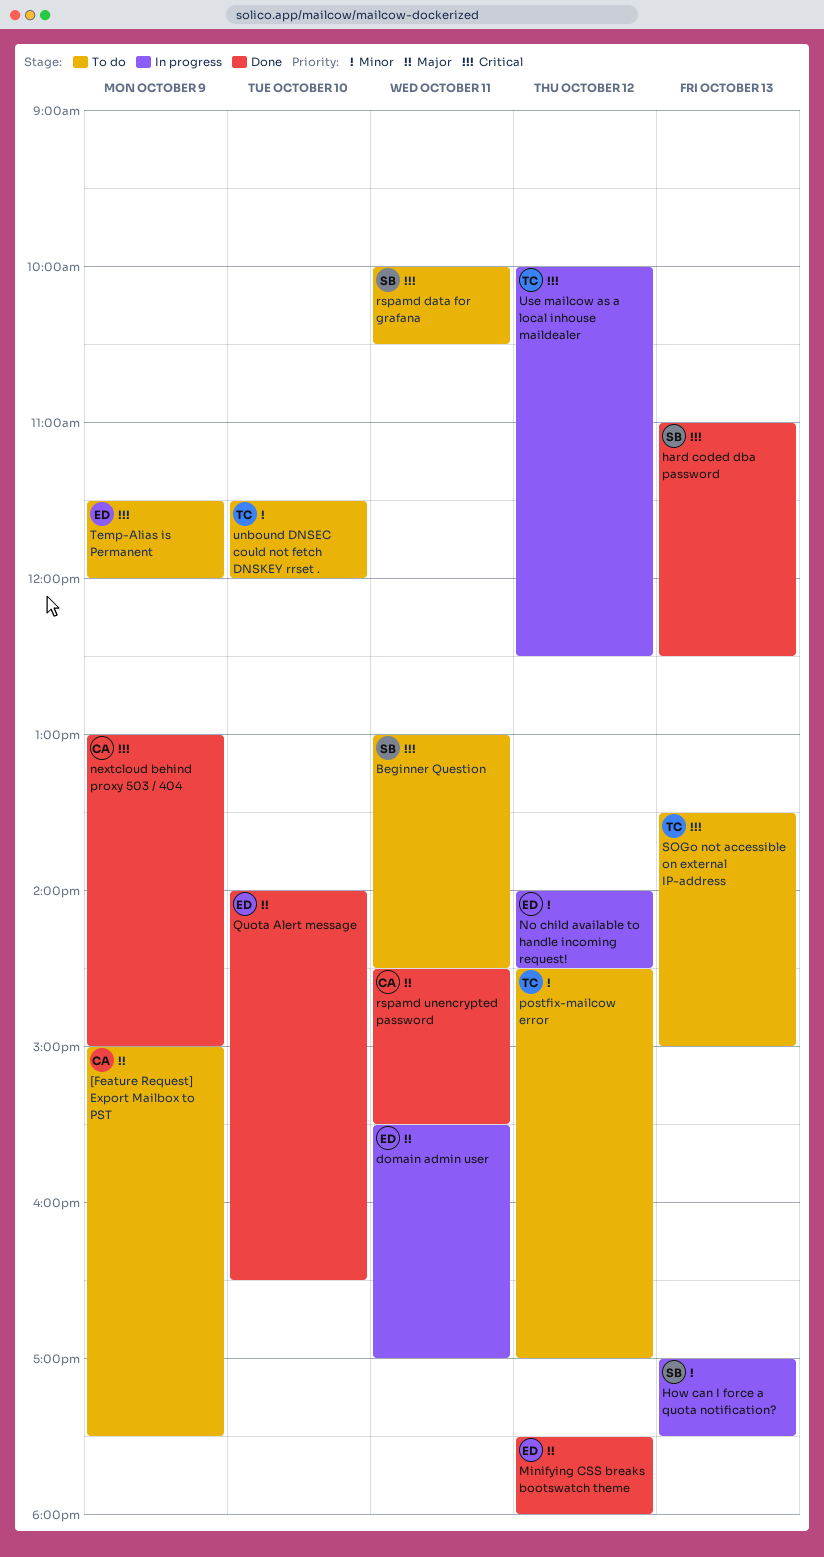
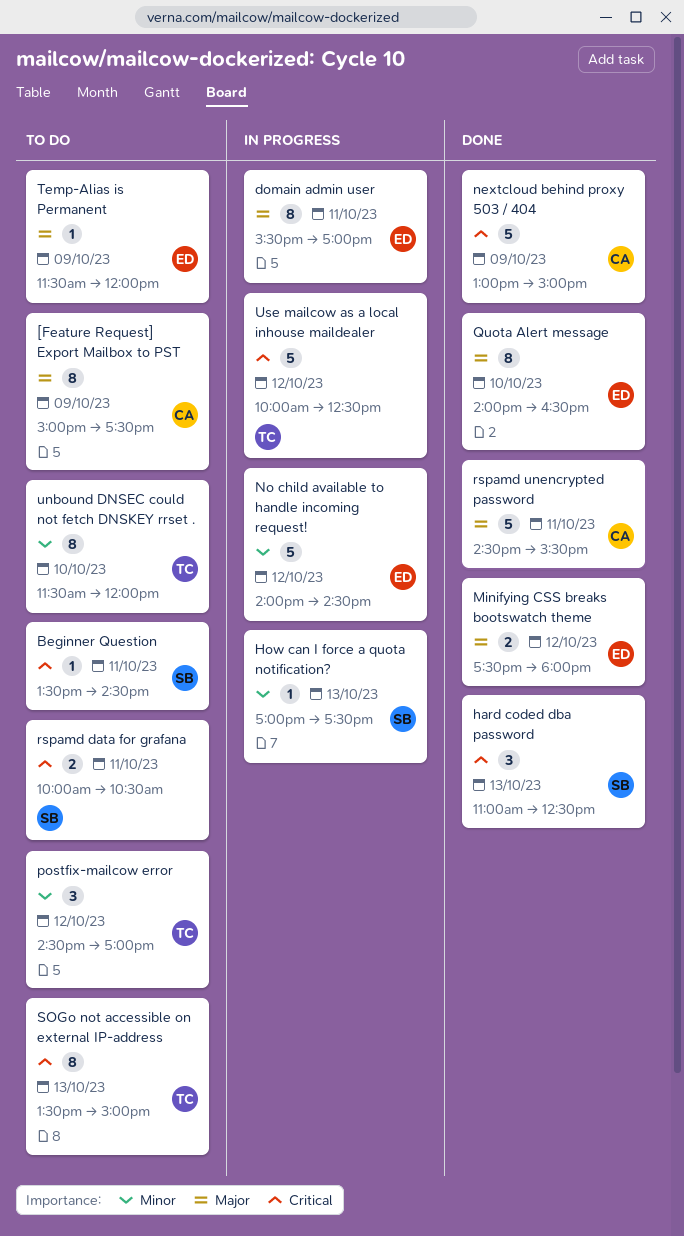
Beginner Question, begins: 13:00 -> 13:30
Temp-Alias is Permanent, priority: Critical -> Major

